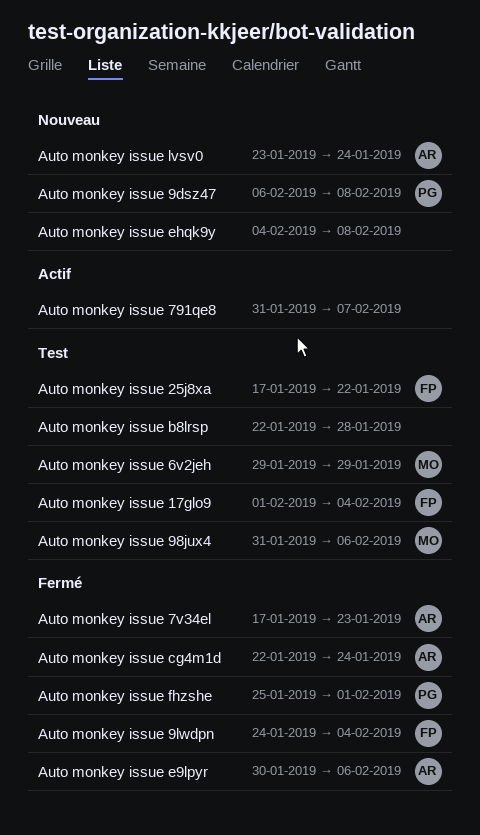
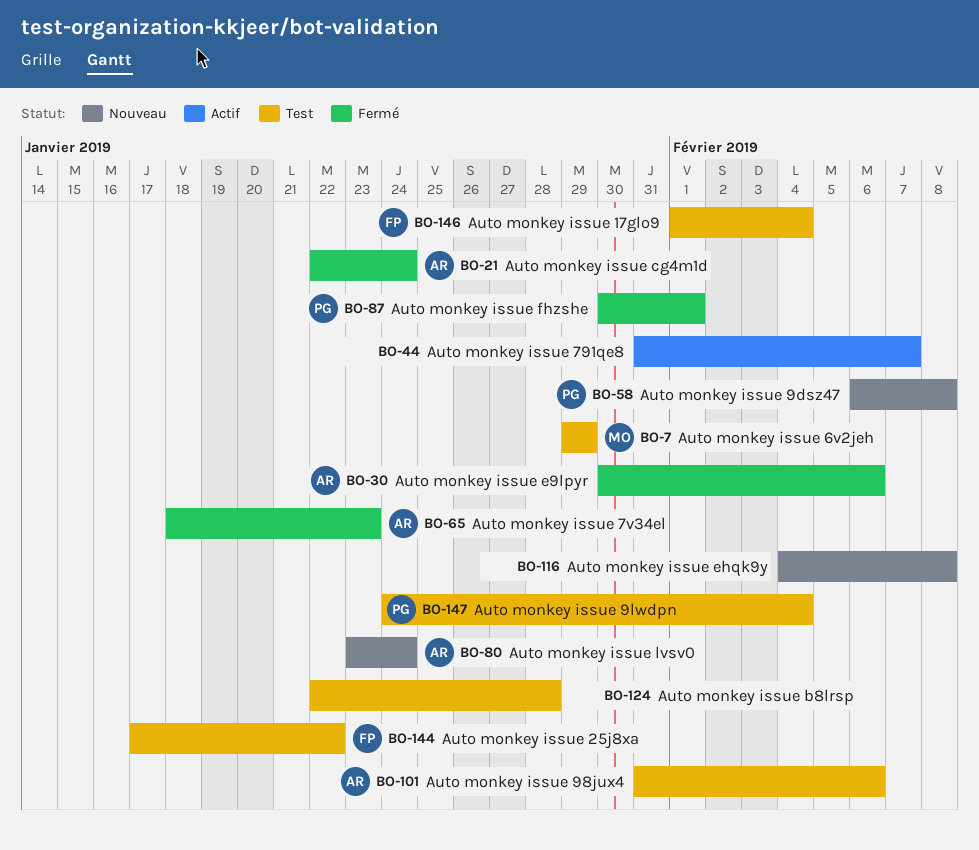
Auto monkey issue 7v34el, start: Jan 17 -> Jan 18
Auto monkey issue 98jux4, owner: MO -> AR
Auto monkey issue 9lwdpn, status: Fermé -> Test
Auto monkey issue 9lwdpn, owner: FP -> PG
Auto monkey issue fhzshe, start: Jan 25 -> Jan 30

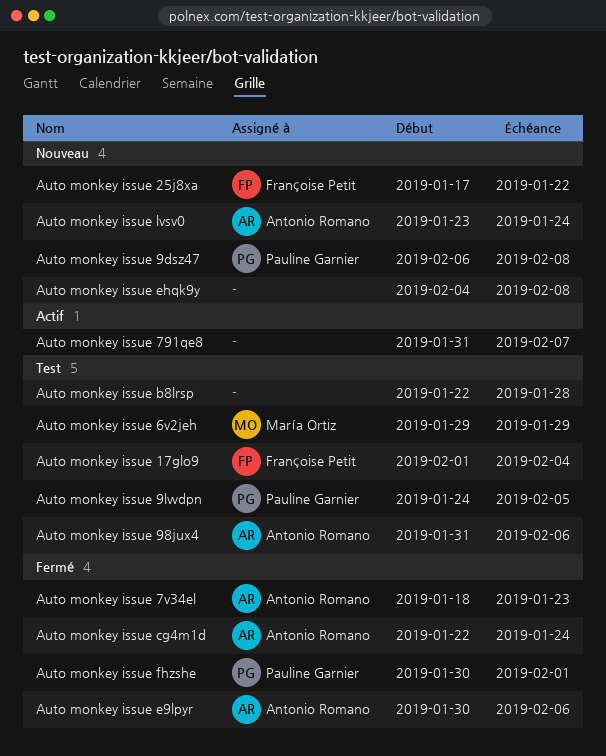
Auto monkey issue 25j8xa, status: Test -> Nouveau
Auto monkey issue 9lwdpn, due: Feb 4 -> Feb 5

